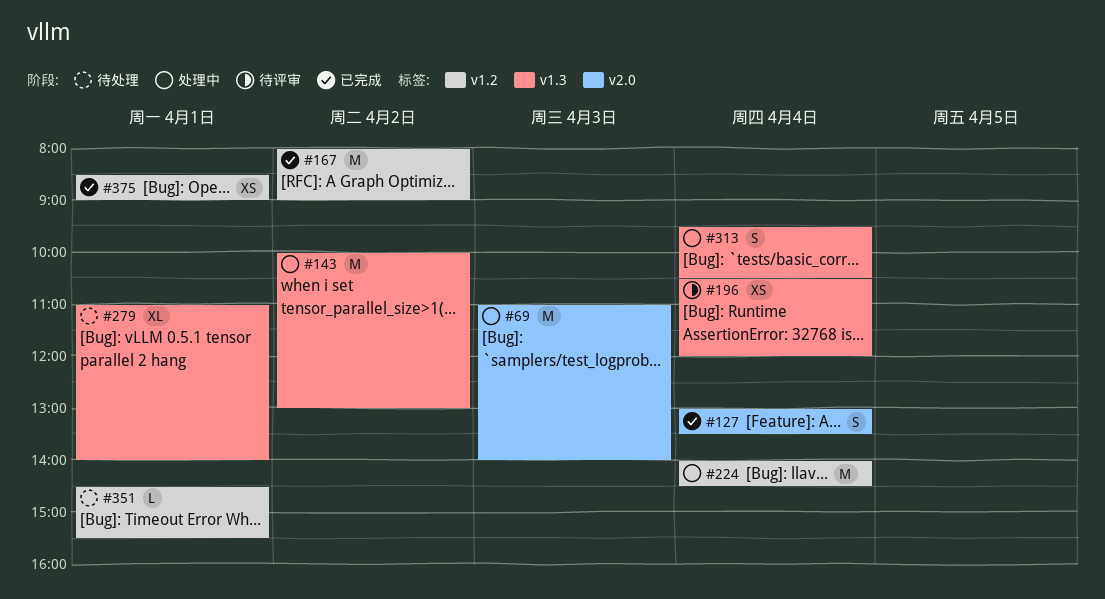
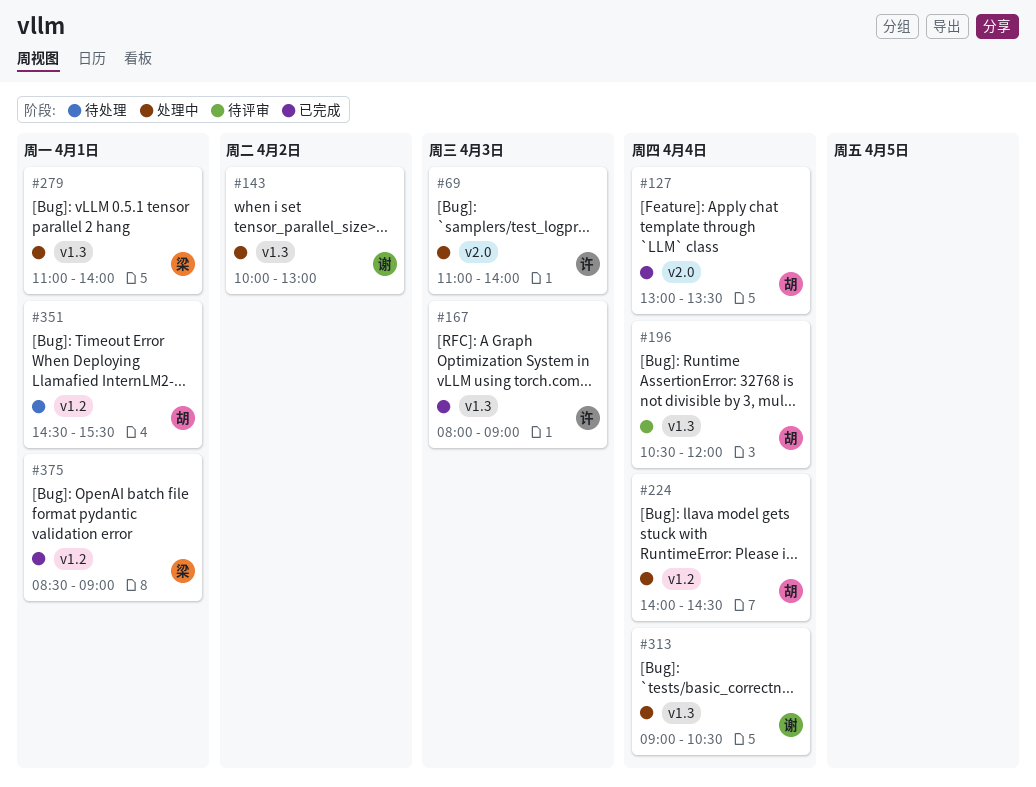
#167, label: v1.2 -> v1.3
#167, day: Apr 2 -> Apr 3
#279, status: 待处理 -> 处理中
#313, begins: 09:30 -> 09:00

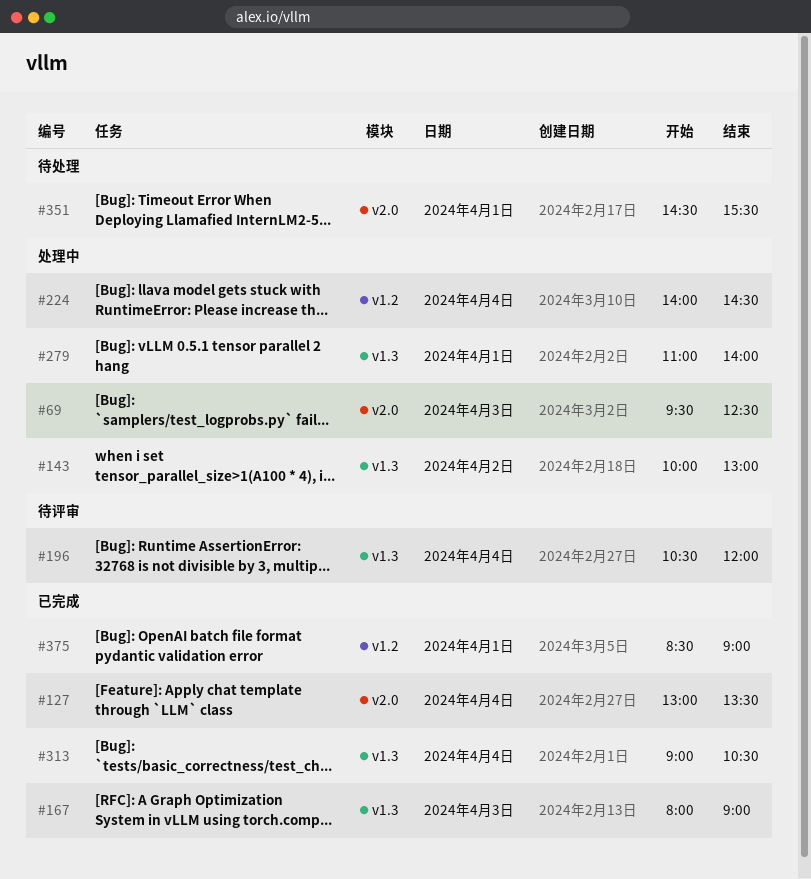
#69, begins: 11:00 -> 09:30
#69, ends: 14:00 -> 12:30
#313, status: 处理中 -> 已完成
#351, label: v1.2 -> v2.0

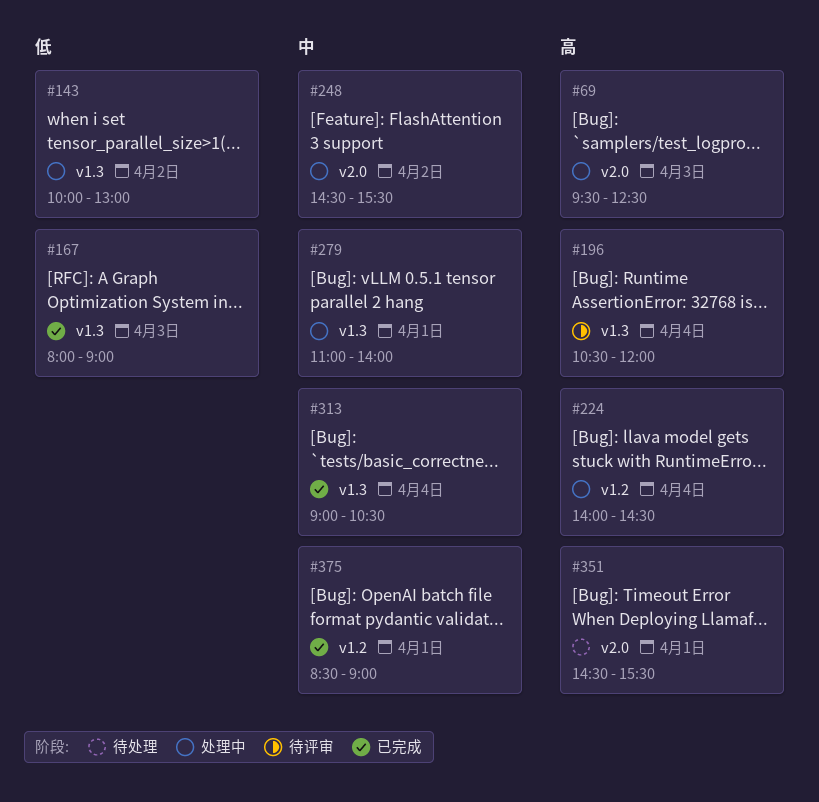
#127: present -> none
#248: none -> present

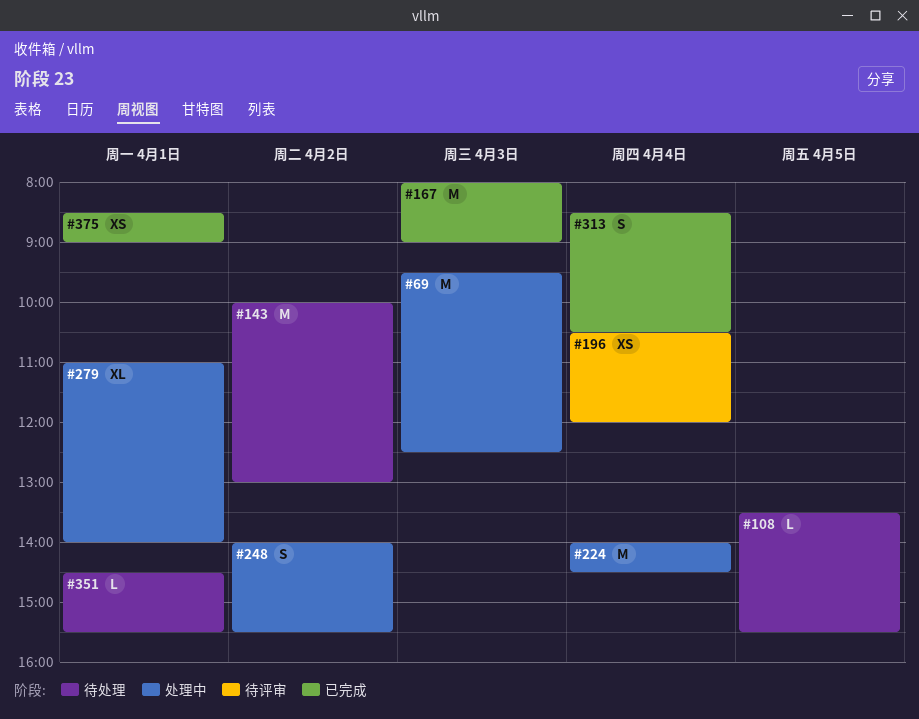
#108: none -> present
#143, status: 处理中 -> 待处理
#248, begins: 14:30 -> 14:00
#313, begins: 09:00 -> 08:30

